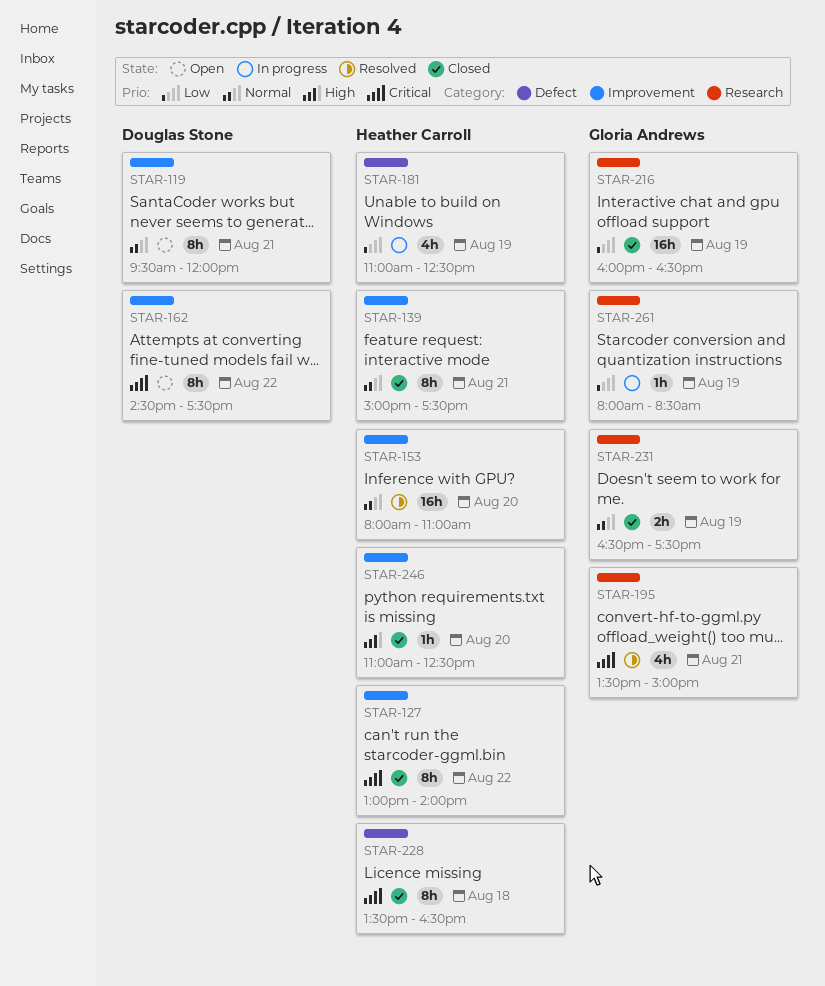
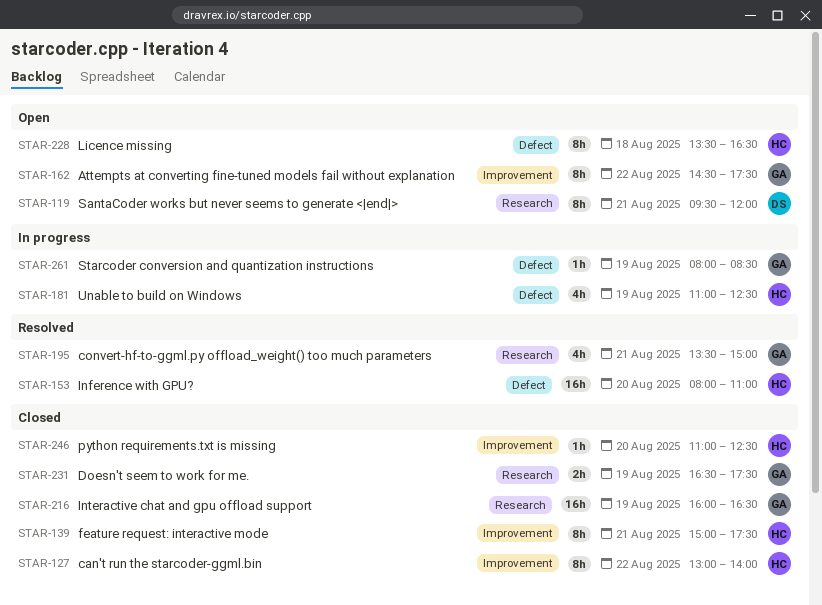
STAR-119, label: Improvement -> Research
STAR-153, label: Improvement -> Defect
STAR-162, owner: Douglas Stone -> Gloria Andrews
STAR-228, status: Closed -> Open
STAR-261, label: Research -> Defect

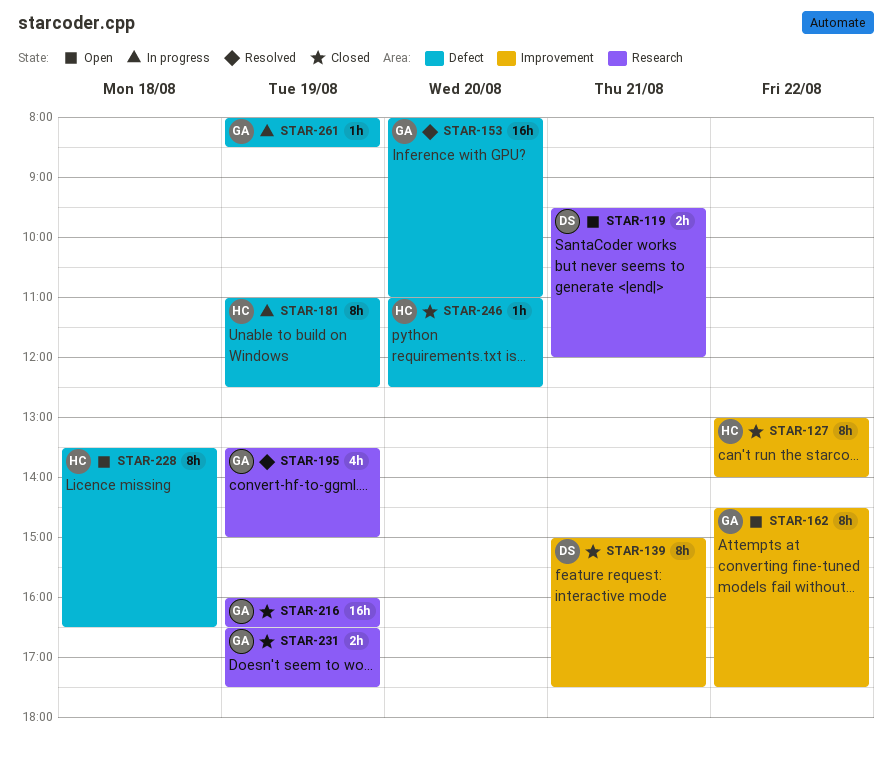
STAR-119, estimate: 8h -> 2h
STAR-139, owner: HC -> DS
STAR-153, owner: HC -> GA
STAR-181, estimate: 4h -> 8h
STAR-195, day: Aug 21 -> Aug 19
STAR-246, label: Improvement -> Defect

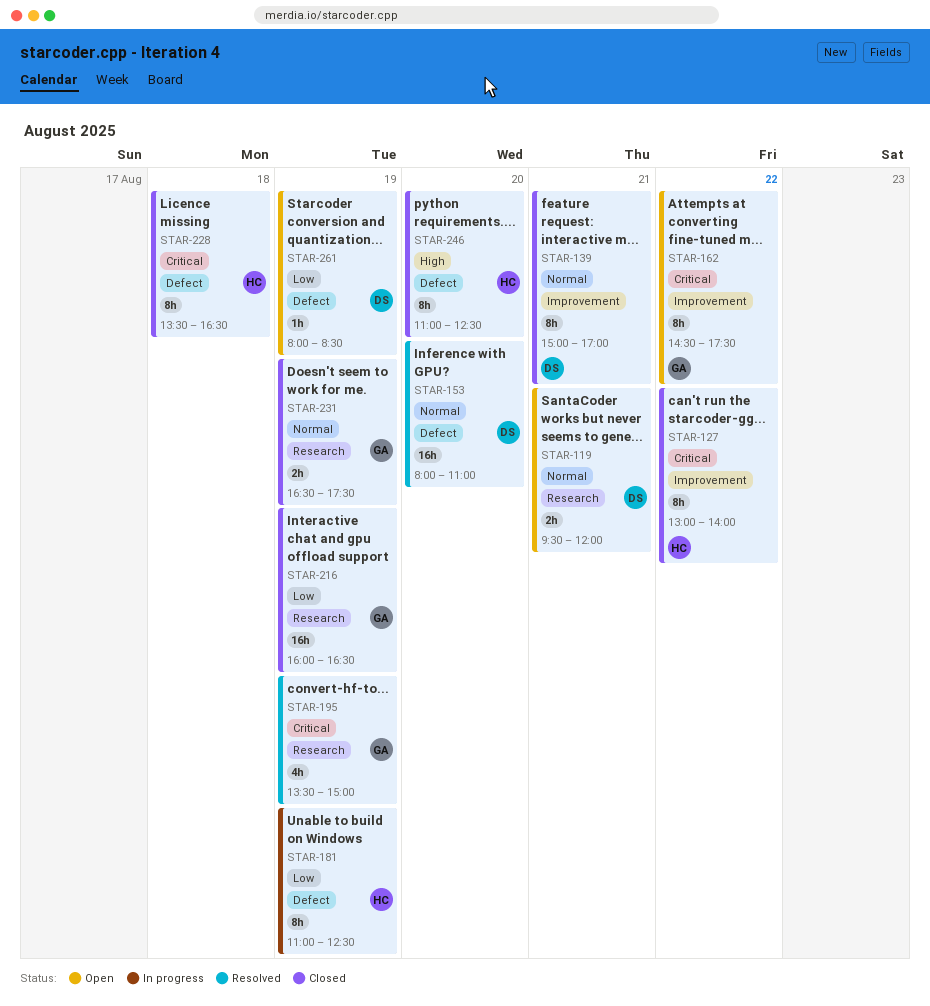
STAR-139, ends: 17:30 -> 17:00
STAR-153, owner: GA -> DS
STAR-228, status: Open -> Closed
STAR-246, estimate: 1h -> 8h
STAR-261, status: In progress -> Open
STAR-261, owner: GA -> DS

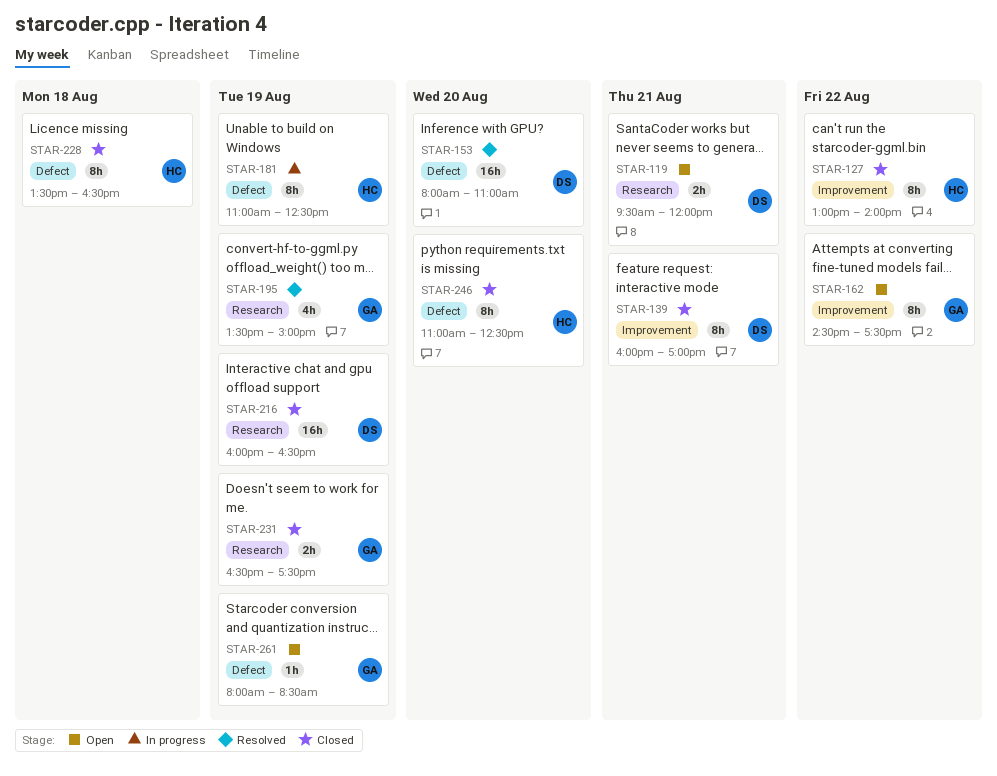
STAR-139, begins: 15:00 -> 16:00
STAR-216, owner: GA -> DS
STAR-261, owner: DS -> GA

